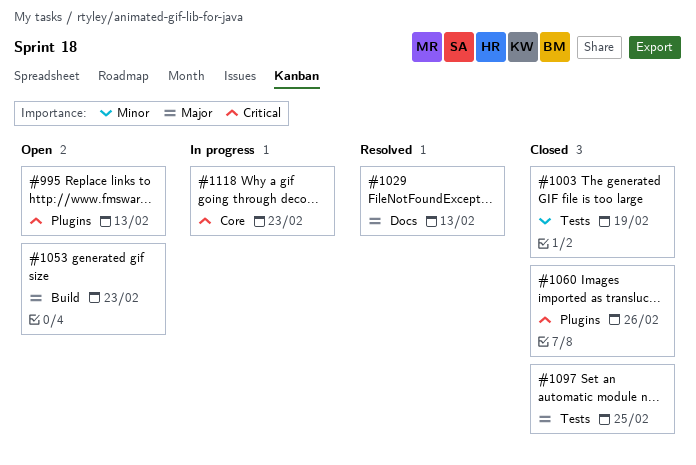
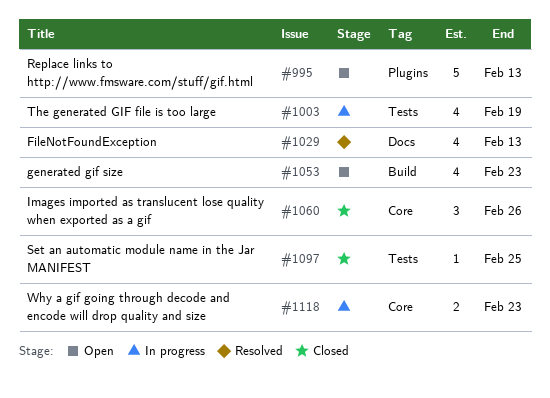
#1003, status: Closed -> In progress
#1060, label: Plugins -> Core

